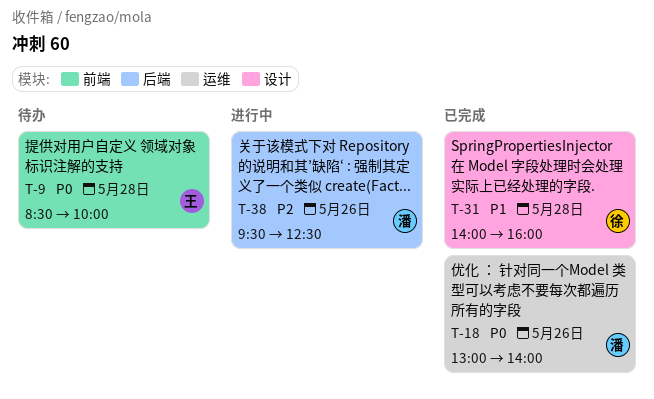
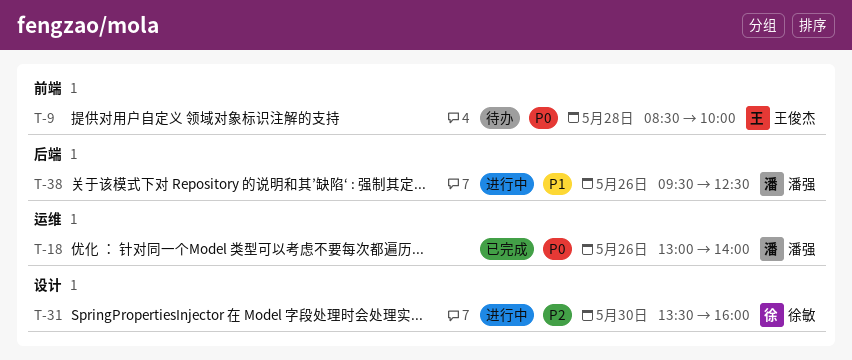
T-31, status: 已完成 -> 进行中
T-31, priority: P1 -> P2
T-31, day: May 28 -> May 30
T-31, begins: 14:00 -> 13:30
T-38, priority: P2 -> P1

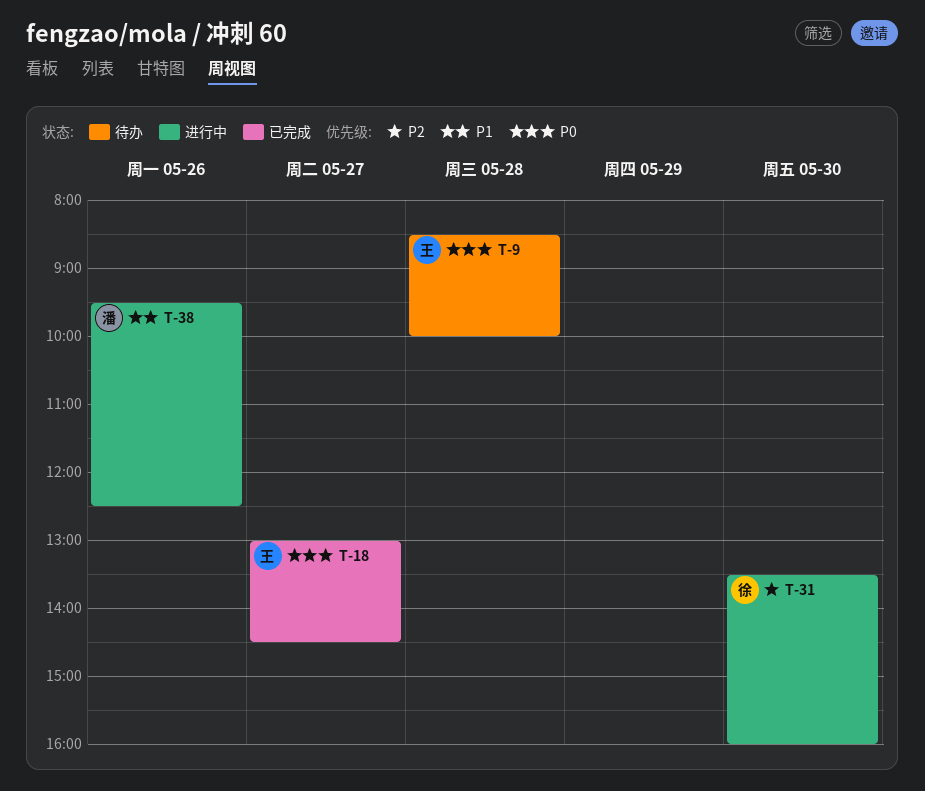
T-18, owner: 潘强 -> 王俊杰
T-18, day: May 26 -> May 27
T-18, ends: 14:00 -> 14:30

